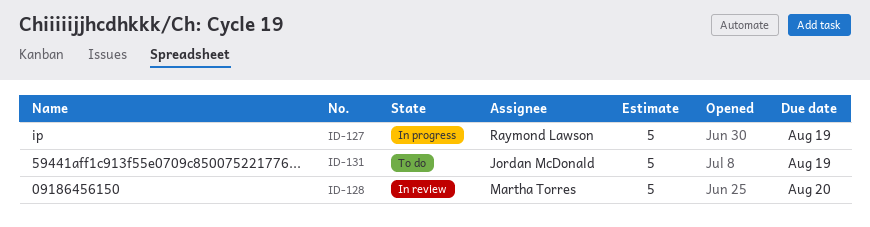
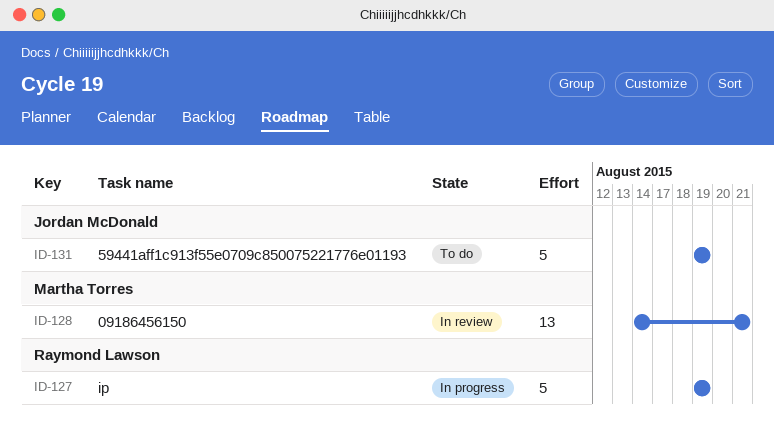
ID-128, estimate: 5 -> 13
ID-128, due: Aug 20 -> Aug 21

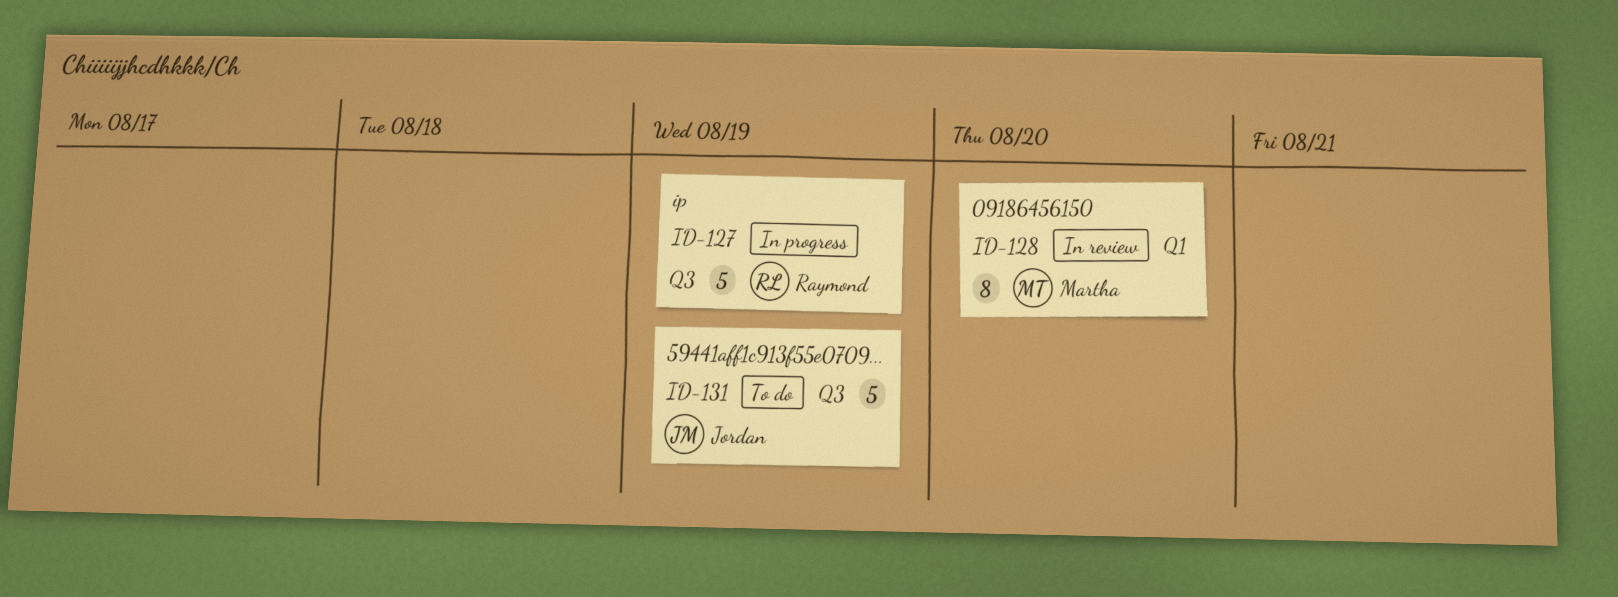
ID-128, estimate: 13 -> 8
ID-128, due: Aug 21 -> Aug 20

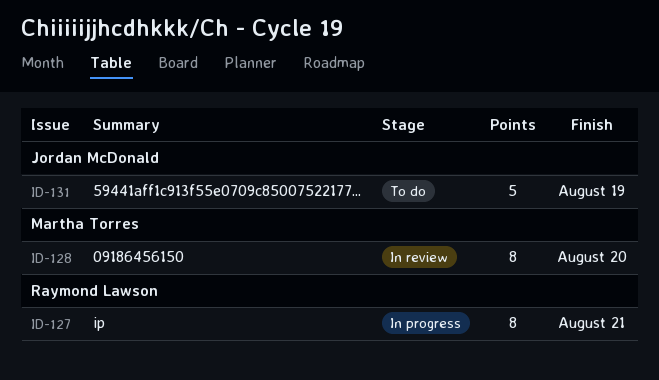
ID-127, estimate: 5 -> 8
ID-127, due: Aug 19 -> Aug 21

